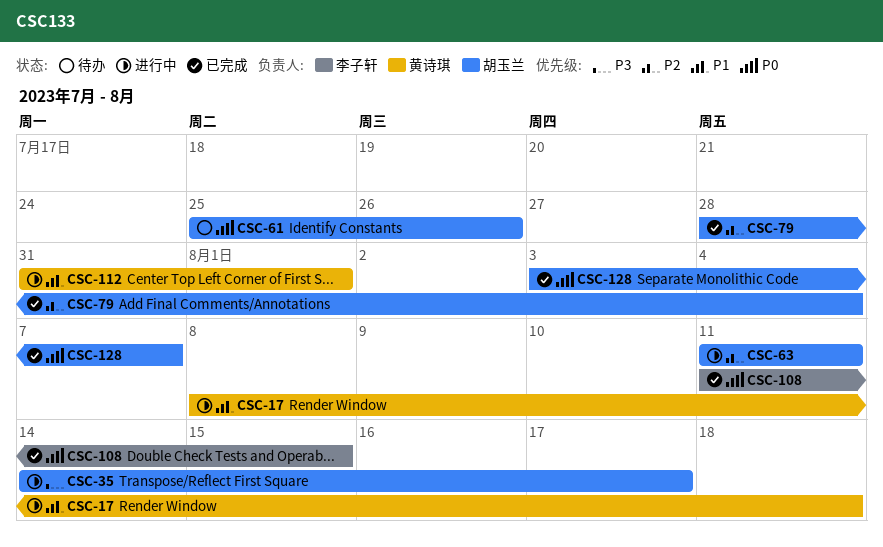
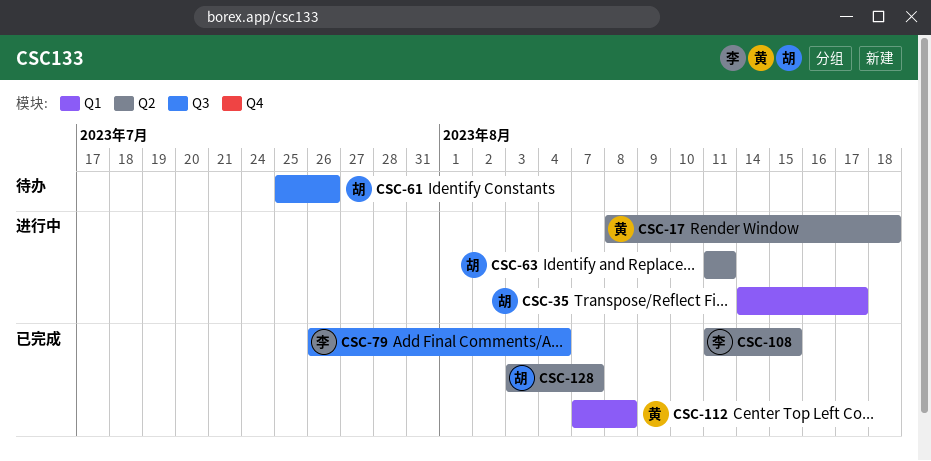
CSC-79, owner: 胡玉兰 -> 李子轩
CSC-79, start: Jul 28 -> Jul 26
CSC-112, status: 进行中 -> 已完成
CSC-112, start: Jul 31 -> Aug 7
CSC-112, due: Aug 1 -> Aug 8

